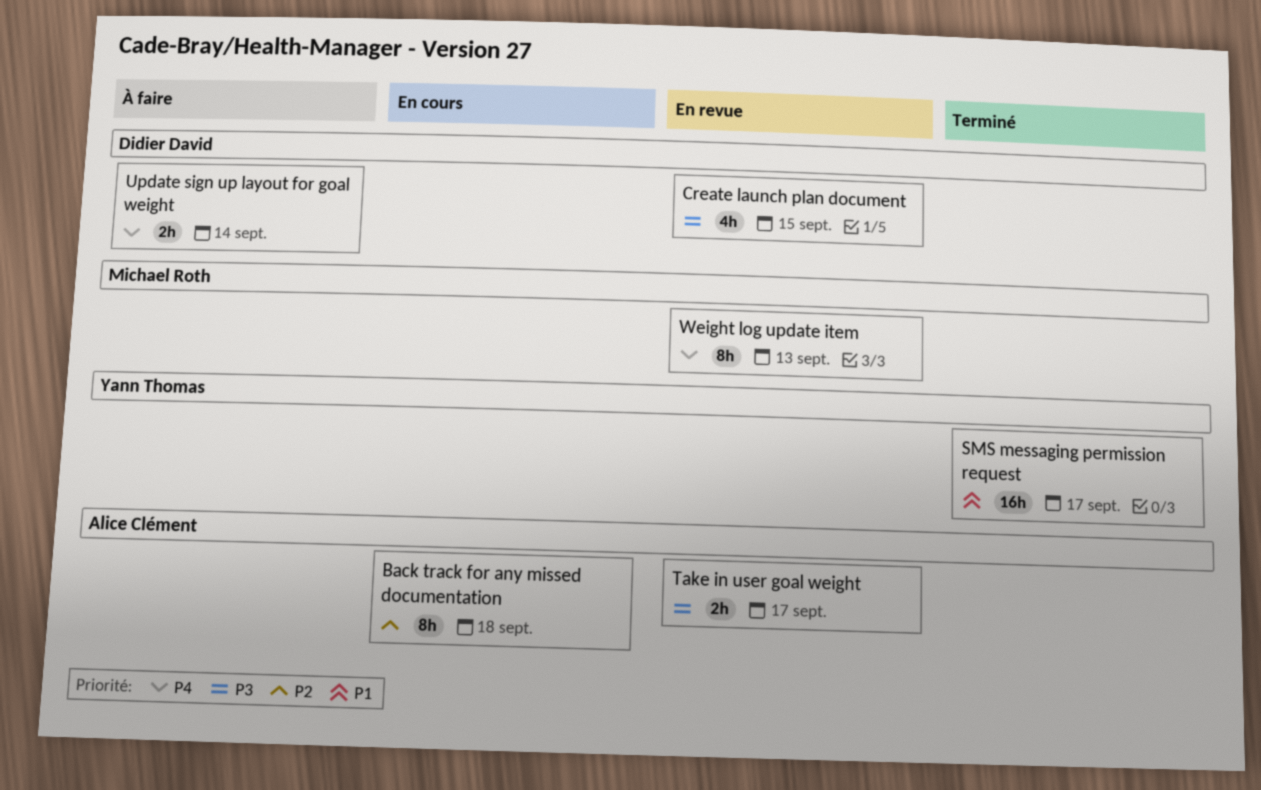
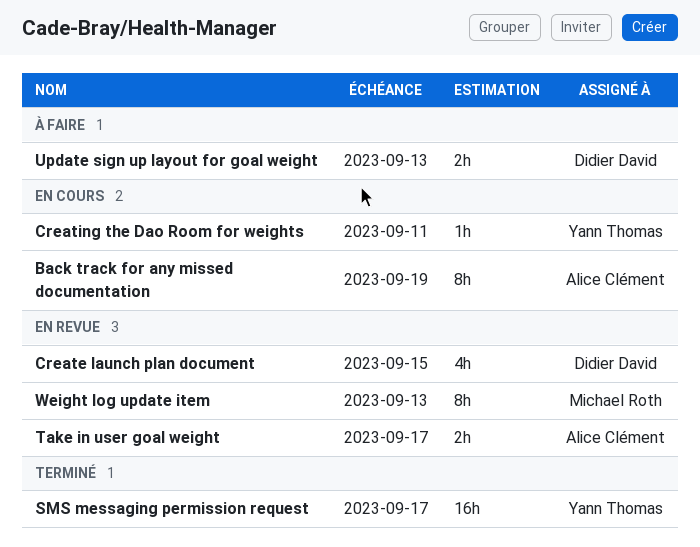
Back track for any missed documentation, due: Sep 18 -> Sep 19
Creating the Dao Room for weights: none -> present
Update sign up layout for goal weight, due: Sep 14 -> Sep 13

